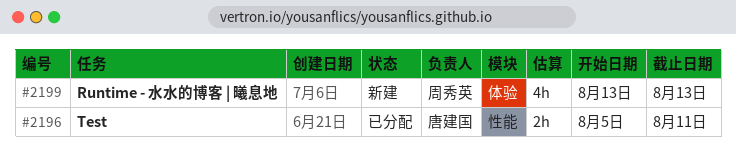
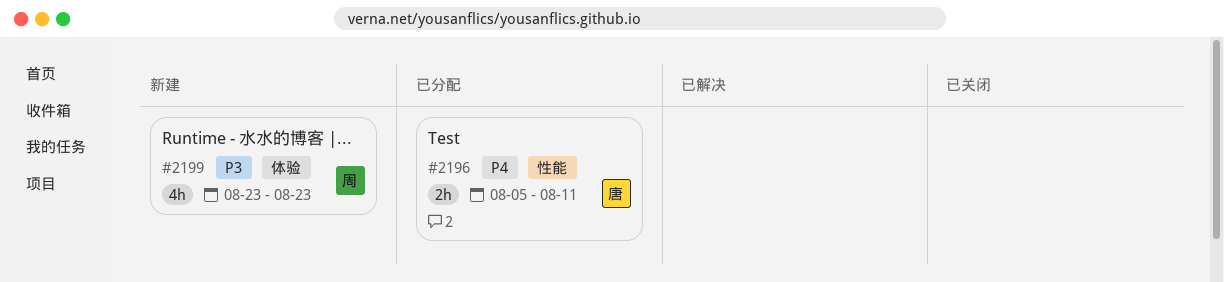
#2199, start: Aug 13 -> Aug 23
#2199, due: Aug 13 -> Aug 23

